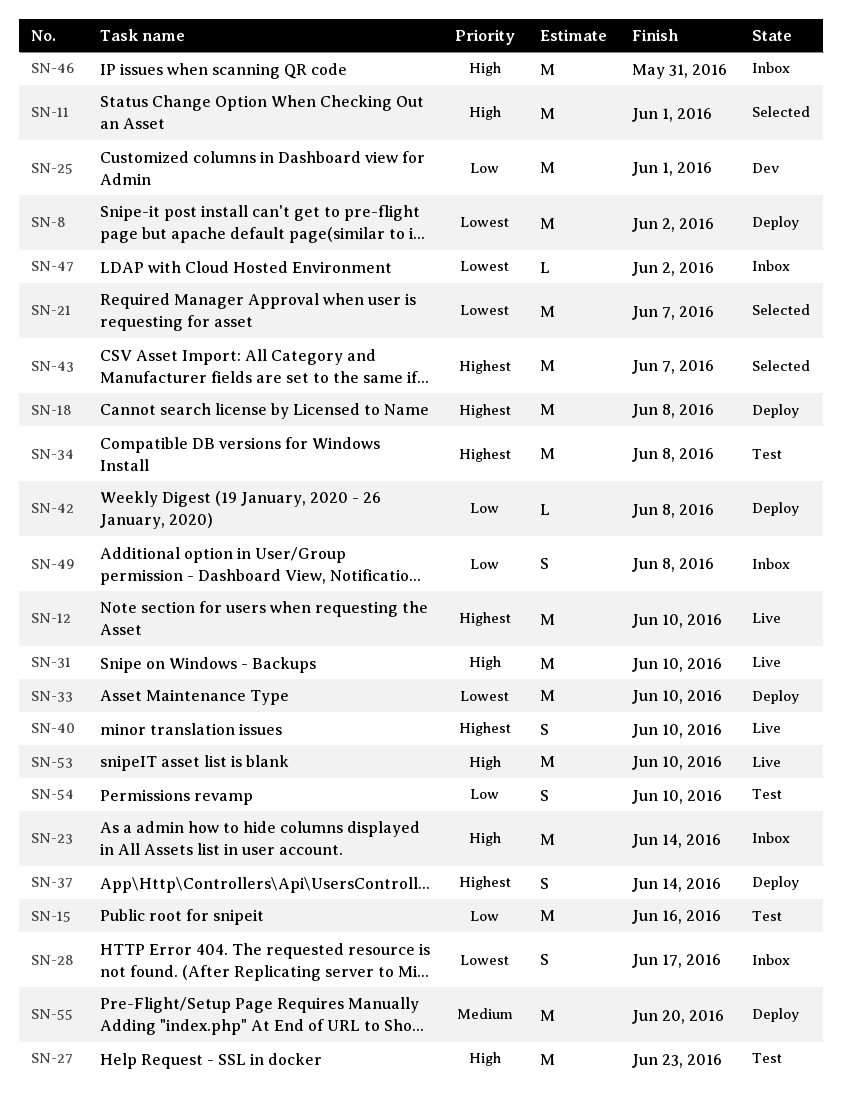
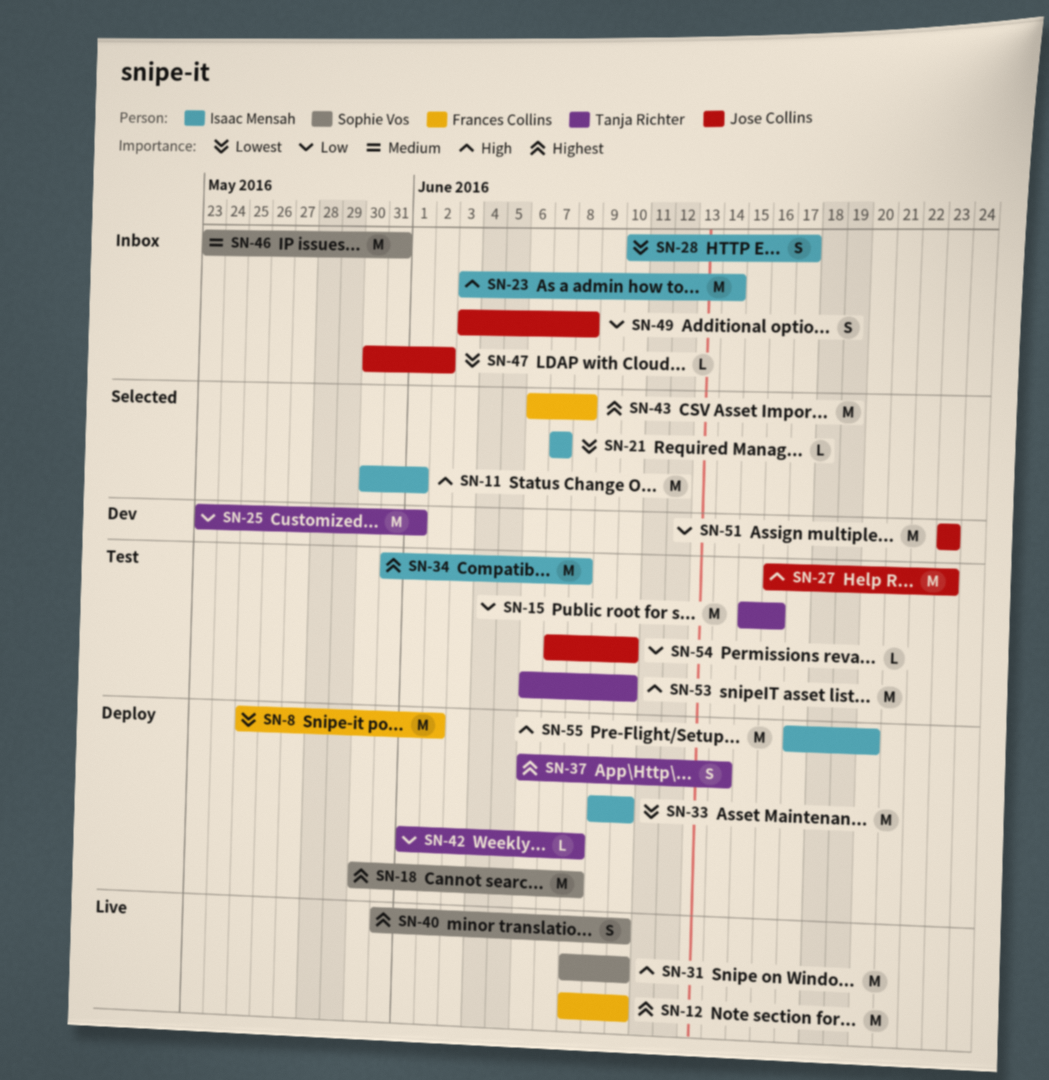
SN-21, estimate: M -> L
SN-43, due: Jun 7 -> Jun 8
SN-46, priority: High -> Medium
SN-51: none -> present
SN-53, status: Live -> Test
SN-54, estimate: S -> L
SN-55, priority: Medium -> High

